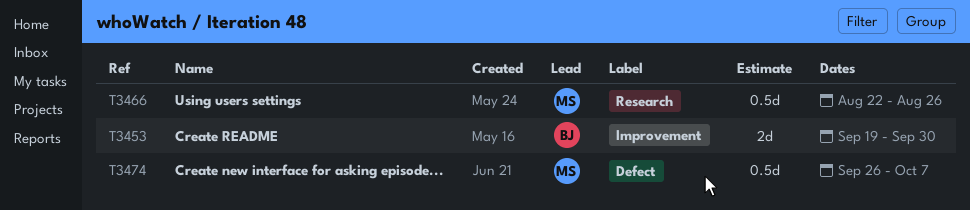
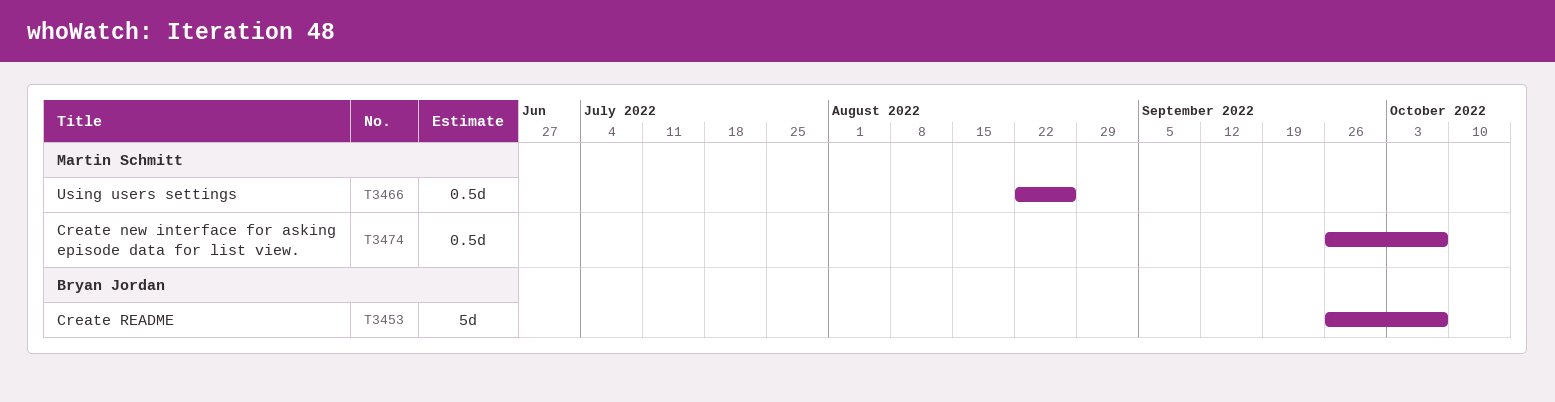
T3453, estimate: 2d -> 5d
T3453, start: Sep 19 -> Sep 26
T3453, due: Sep 30 -> Oct 7

